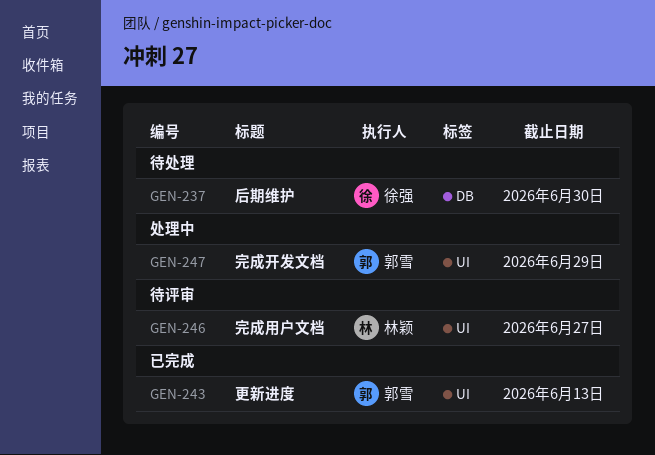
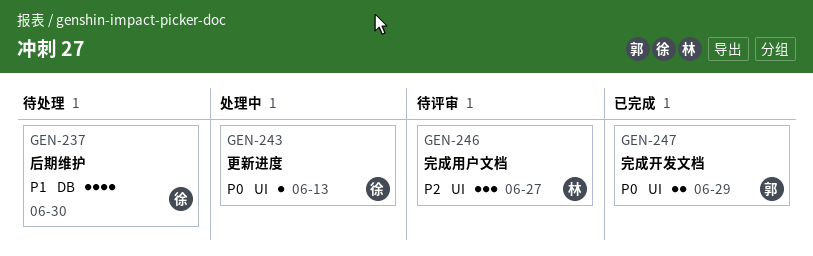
GEN-243, status: 已完成 -> 处理中
GEN-243, owner: 郭雪 -> 徐强
GEN-247, status: 处理中 -> 已完成

